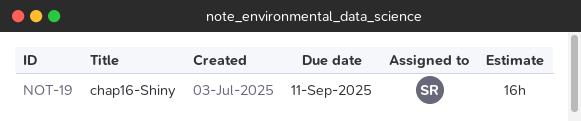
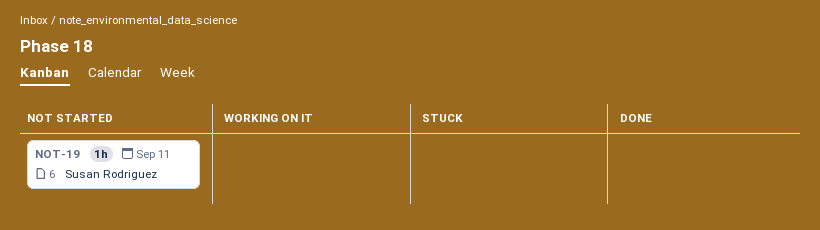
NOT-19, estimate: 16h -> 1h

